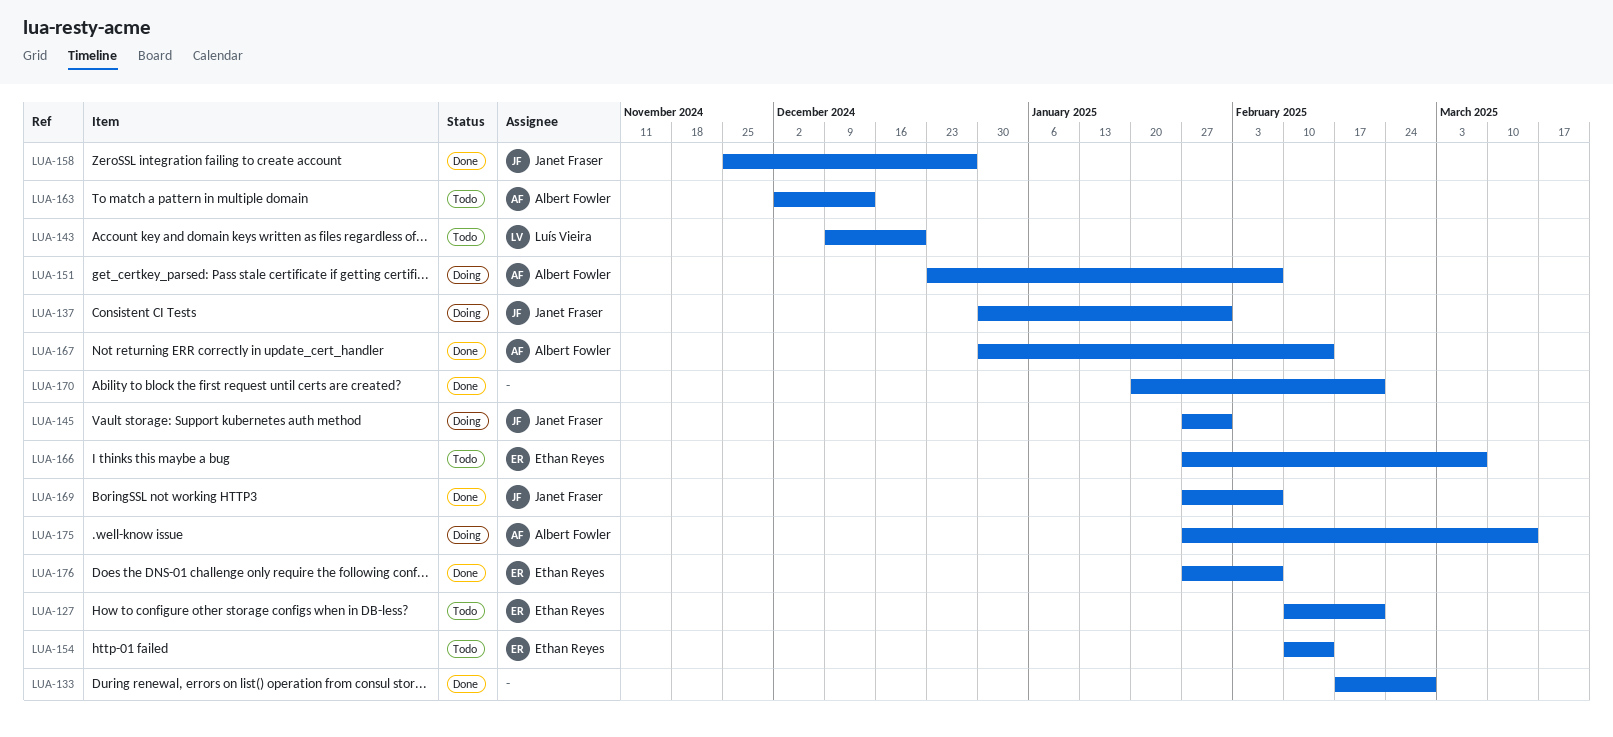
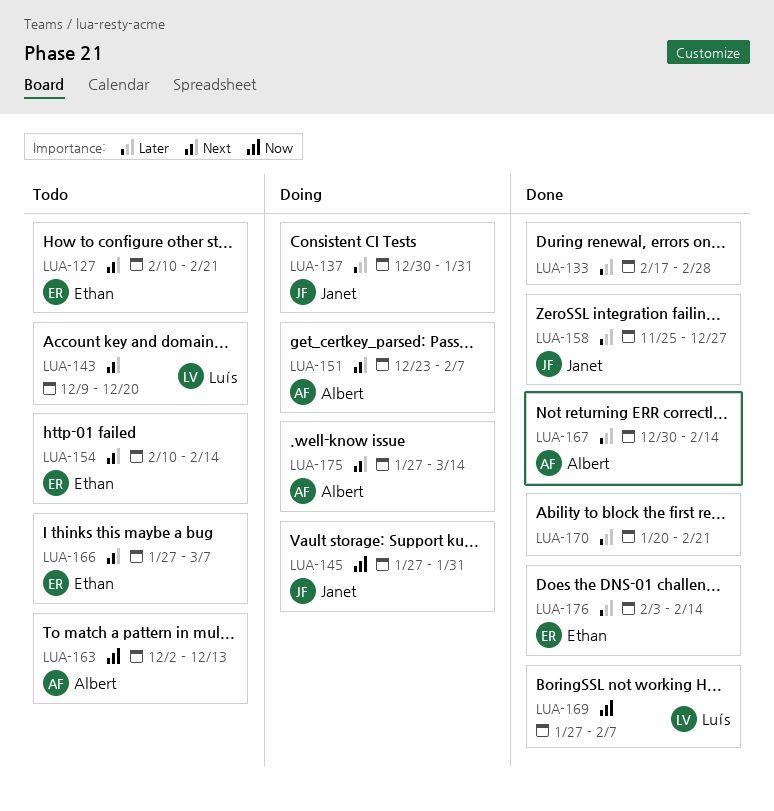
LUA-169, owner: Janet Fraser -> Luís Vieira
LUA-176, start: Jan 27 -> Feb 3
LUA-176, due: Feb 7 -> Feb 14

